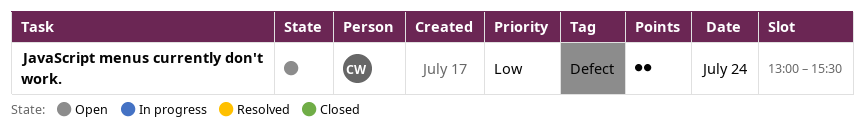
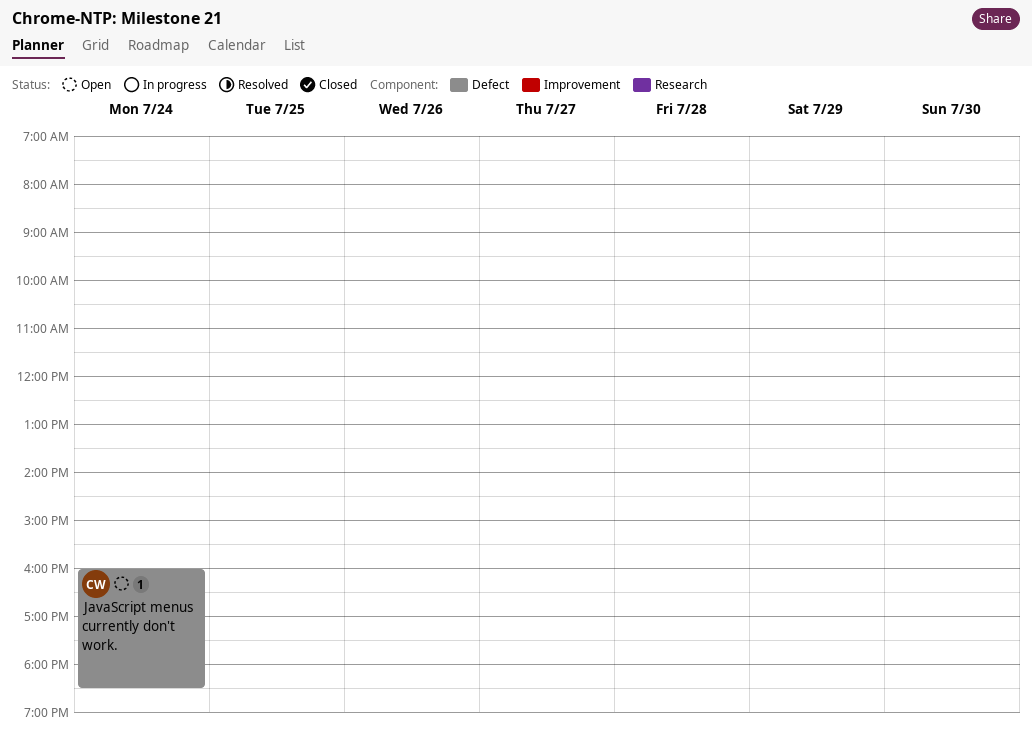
JavaScript menus currently don't work., estimate: 2 -> 1
JavaScript menus currently don't work., begins: 13:00 -> 16:00
JavaScript menus currently don't work., ends: 15:30 -> 18:30

